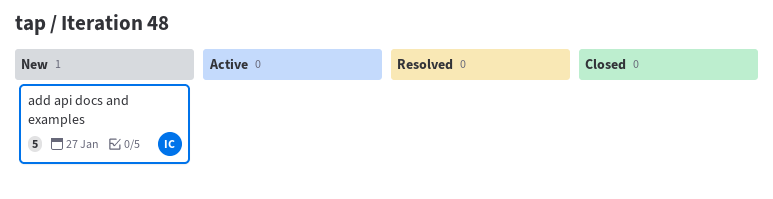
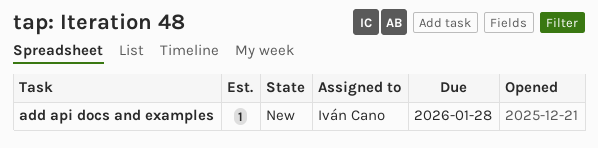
add api docs and examples, estimate: 5 -> 1
add api docs and examples, due: Jan 27 -> Jan 28

